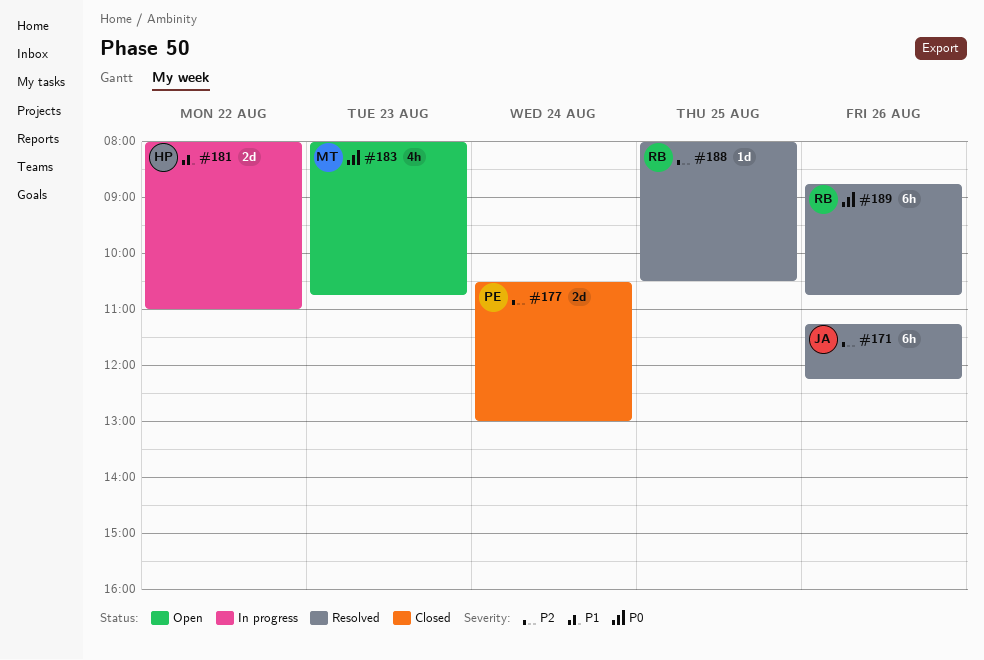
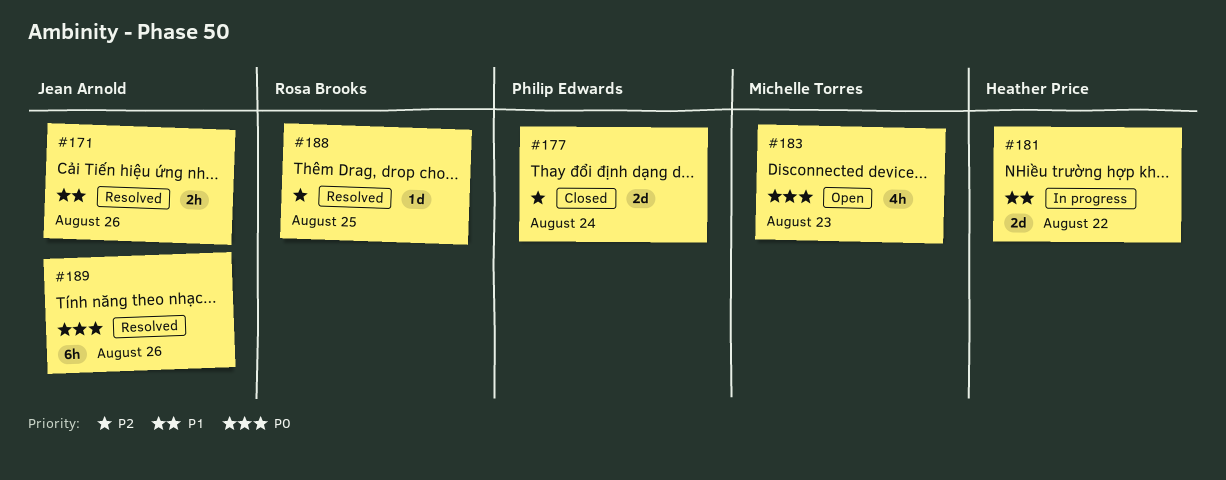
#171, priority: P2 -> P1
#171, estimate: 6h -> 2h
#189, owner: Rosa Brooks -> Jean Arnold

